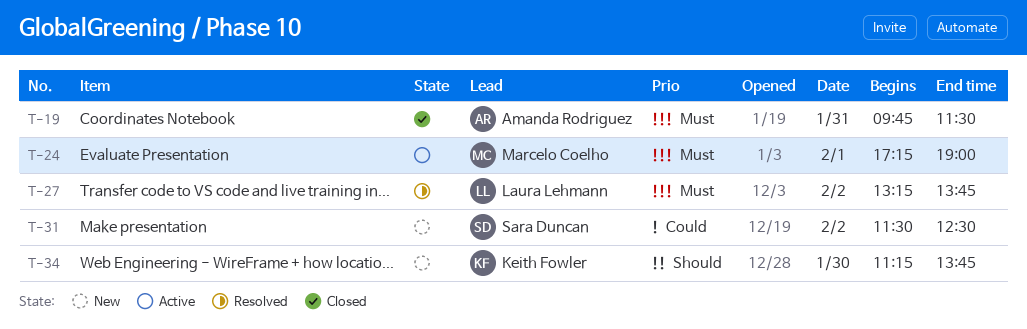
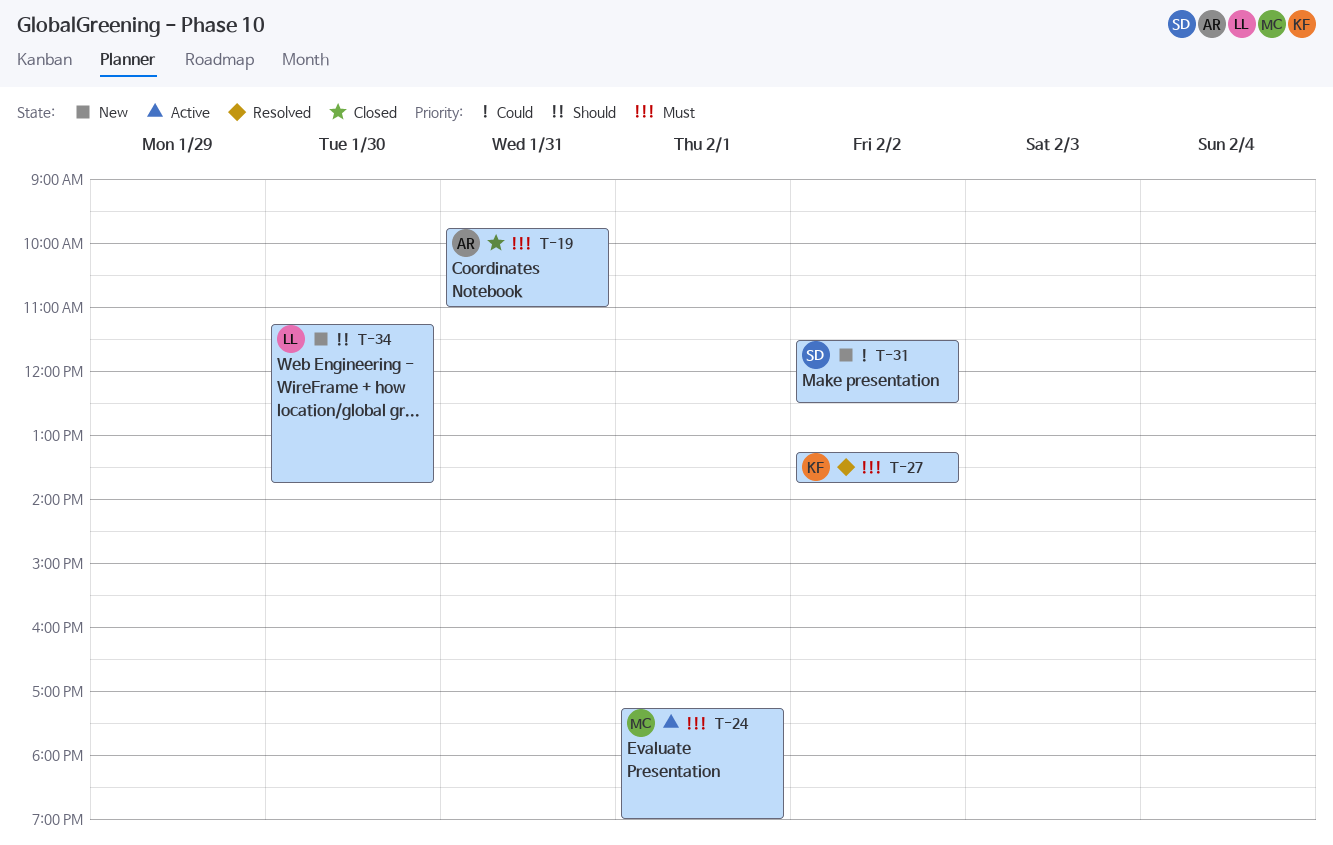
T-19, ends: 11:30 -> 11:00
T-27, owner: Laura Lehmann -> Keith Fowler
T-34, owner: Keith Fowler -> Laura Lehmann

